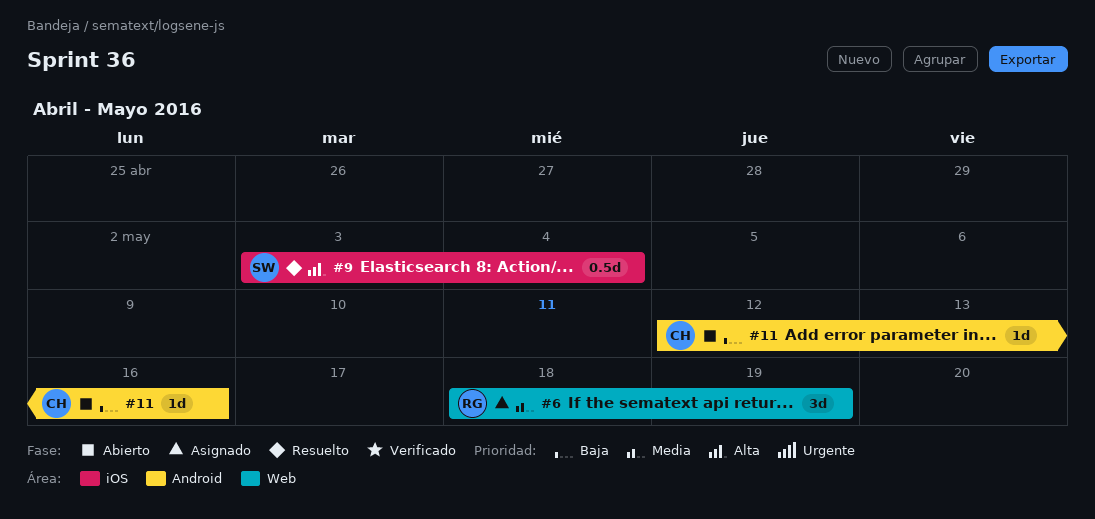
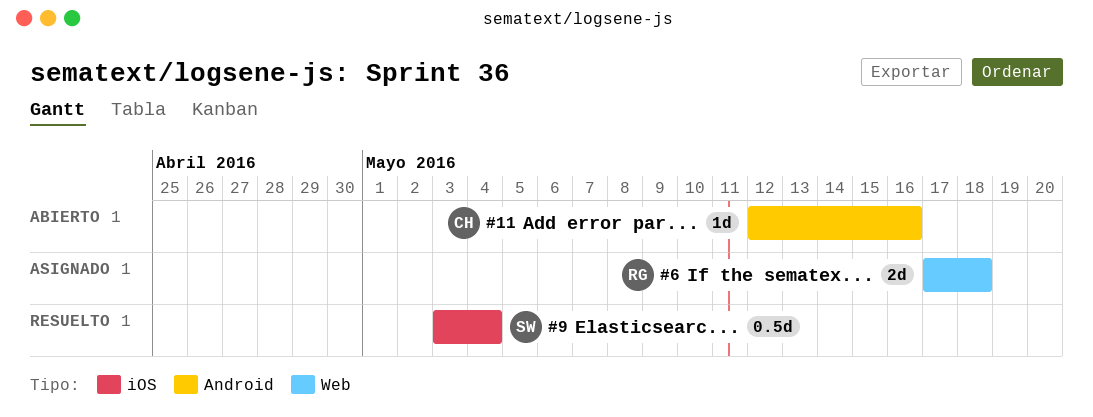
#6, estimate: 3d -> 2d
#6, start: May 18 -> May 17
#6, due: May 19 -> May 18

